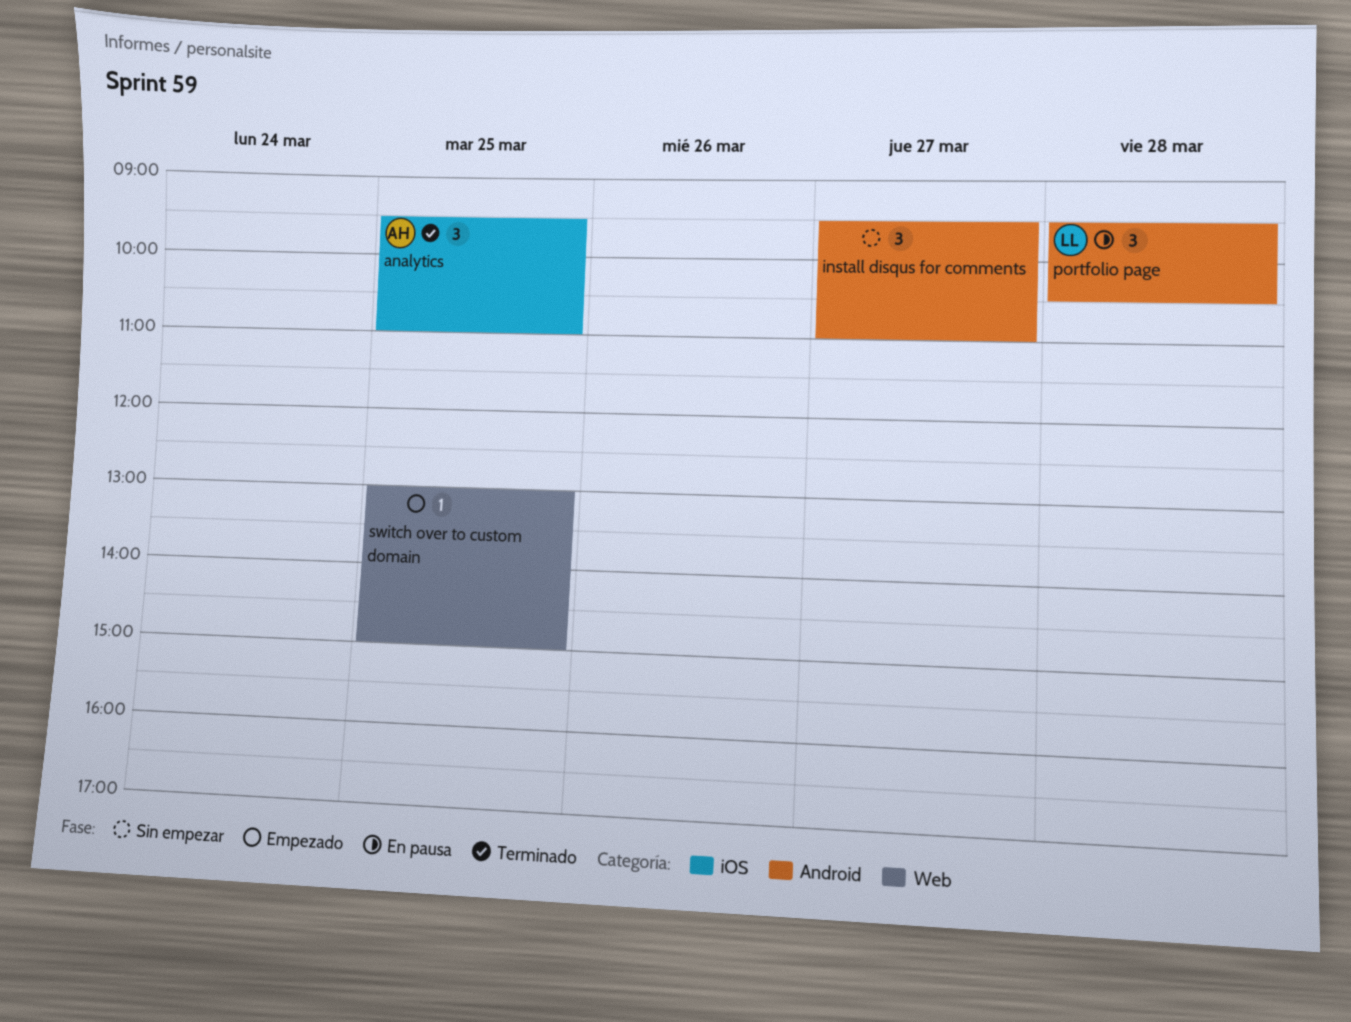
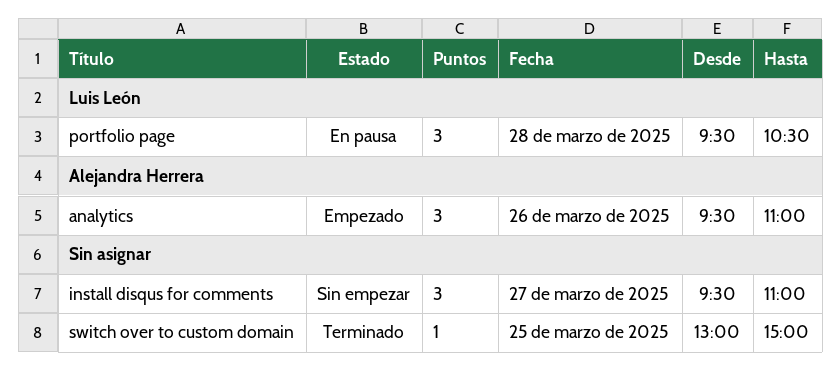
analytics, status: Terminado -> Empezado
analytics, day: Mar 25 -> Mar 26
switch over to custom domain, status: Empezado -> Terminado

